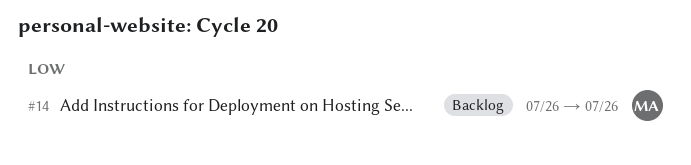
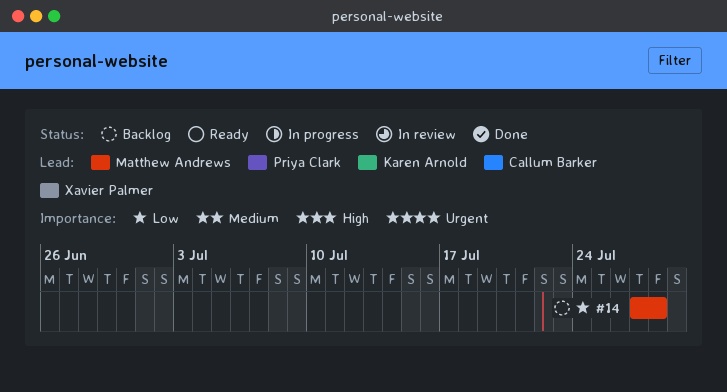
#14, start: Jul 26 -> Jul 27
#14, due: Jul 26 -> Jul 28

